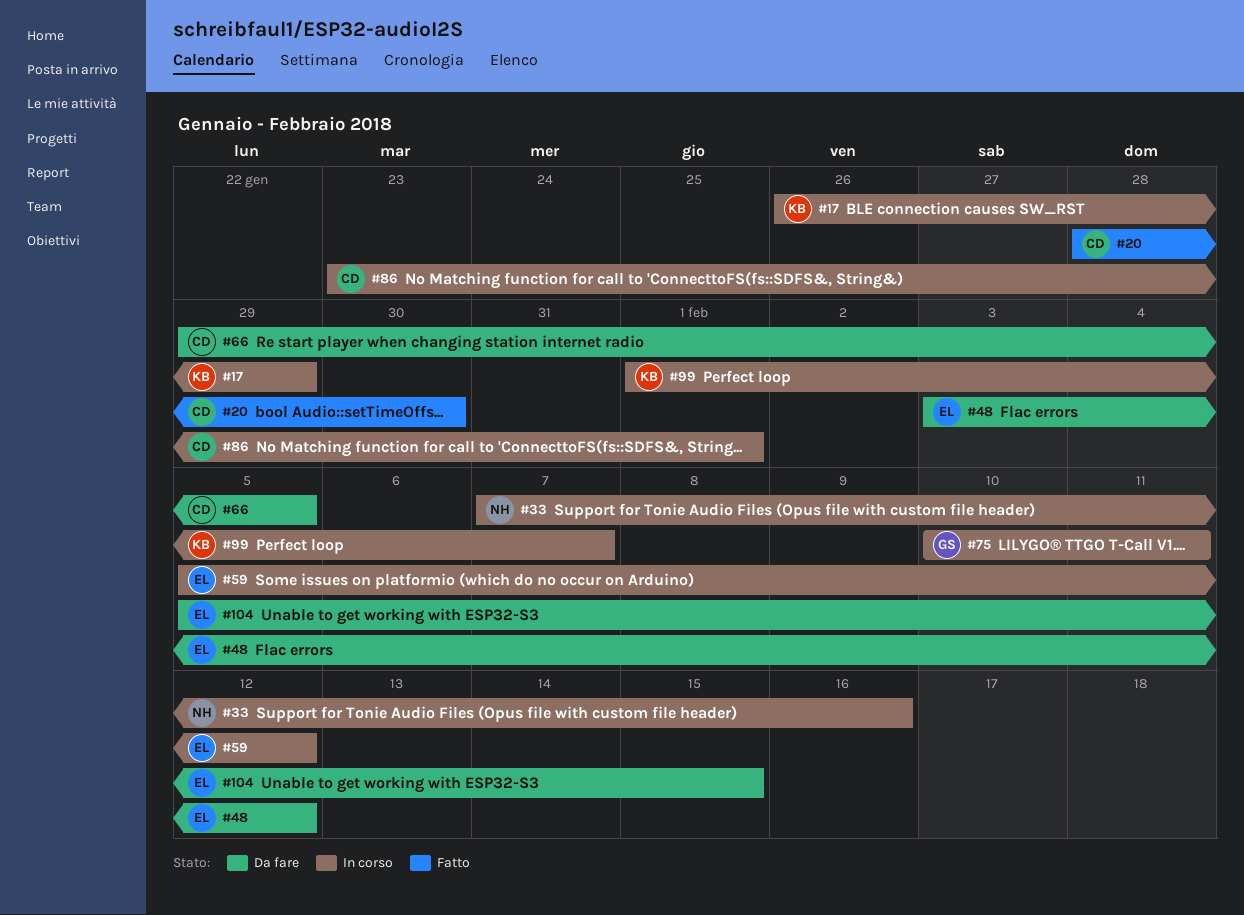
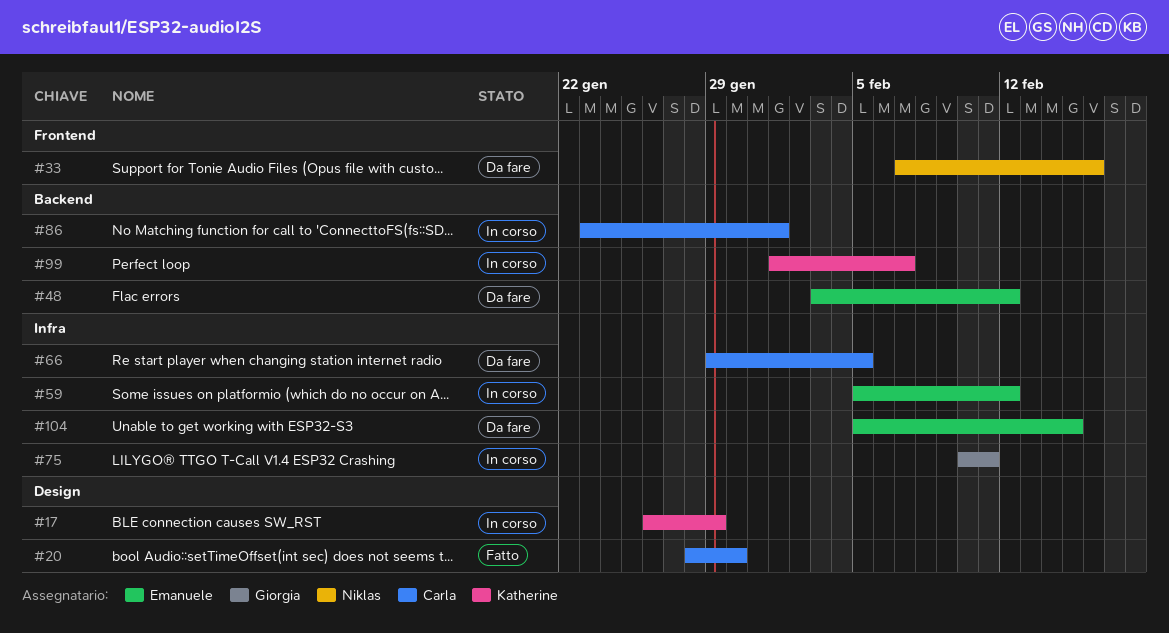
#33, status: In corso -> Da fare

